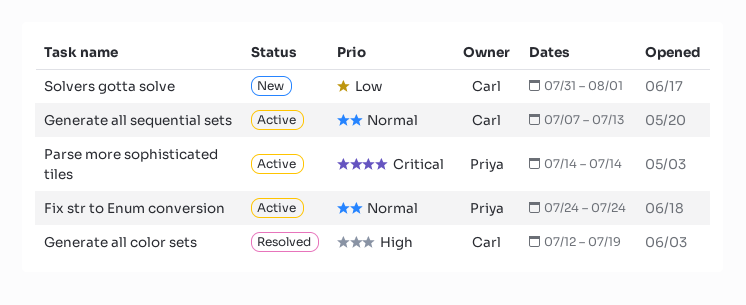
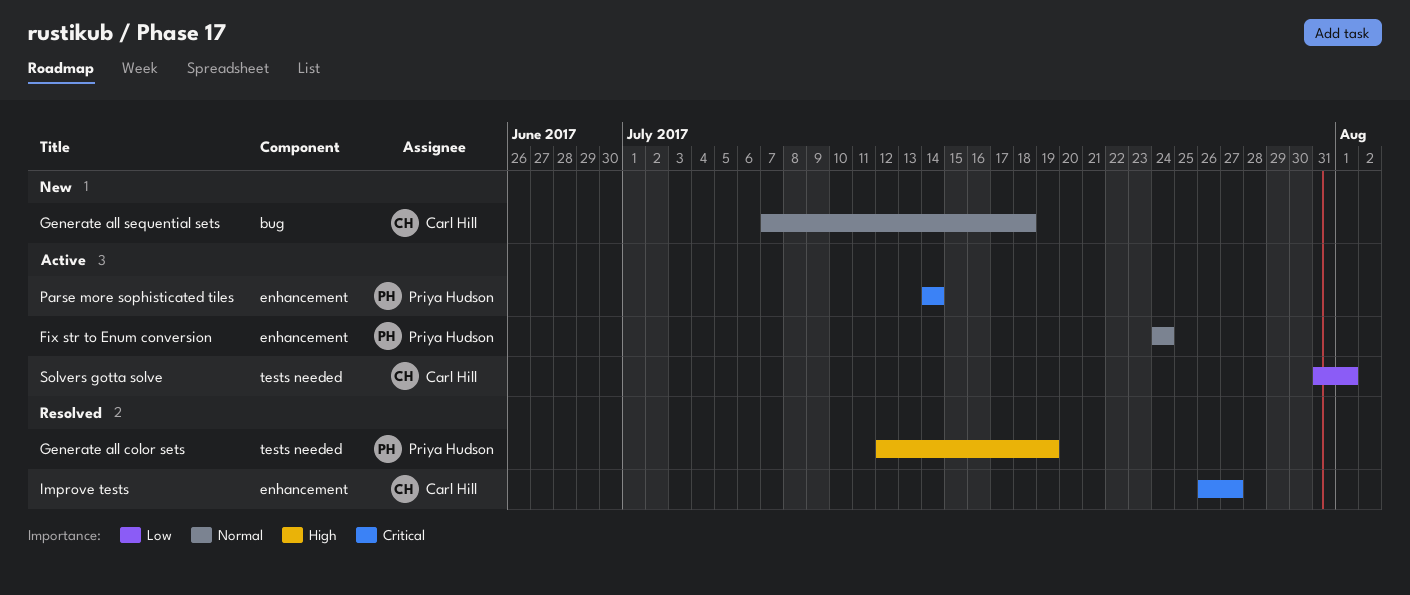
Generate all color sets, owner: Carl Hill -> Priya Hudson
Generate all sequential sets, status: Active -> New
Generate all sequential sets, due: Jul 13 -> Jul 18
Improve tests: none -> present
Solvers gotta solve, status: New -> Active

